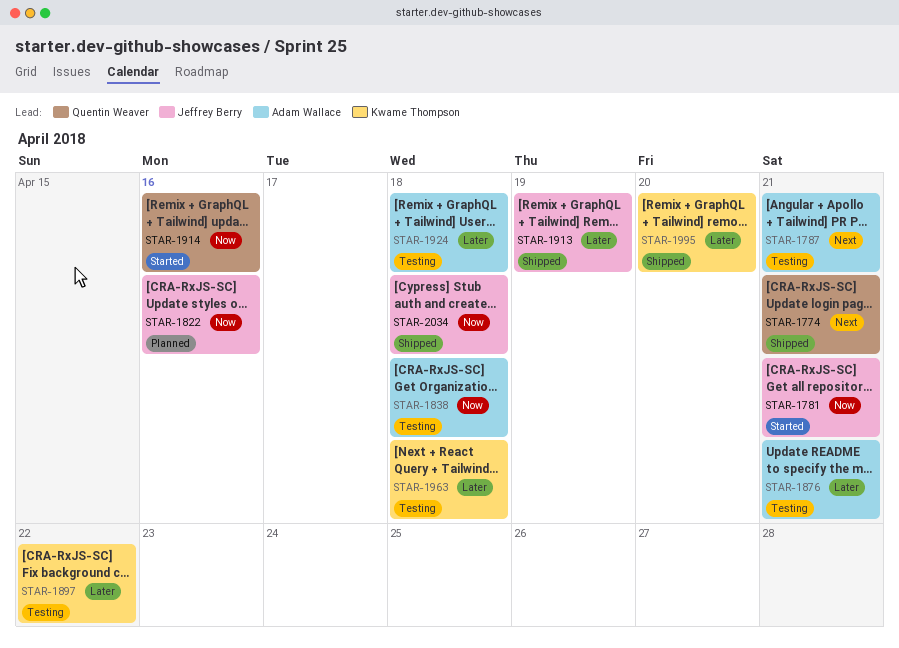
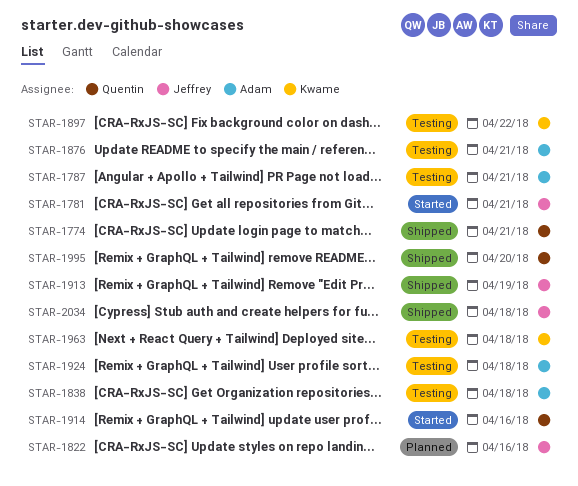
STAR-1995, owner: Kwame Thompson -> Quentin Weaver

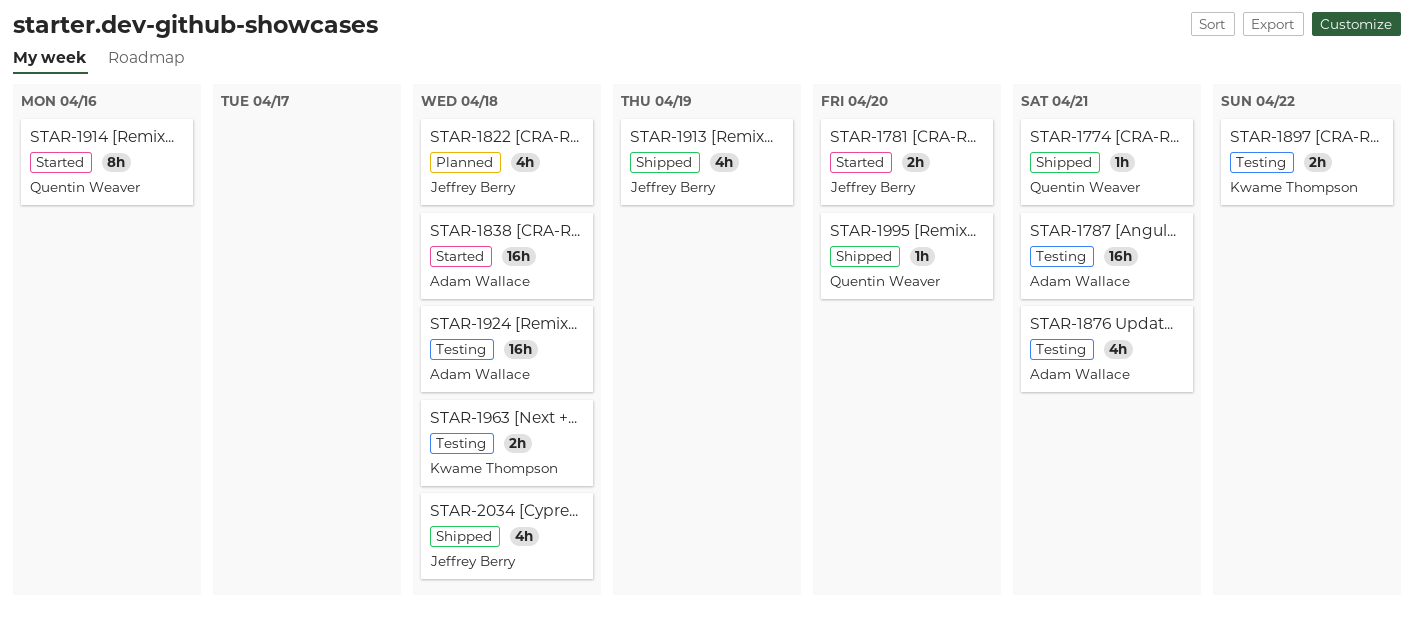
STAR-1781, due: Apr 21 -> Apr 20
STAR-1822, due: Apr 16 -> Apr 18
STAR-1838, status: Testing -> Started

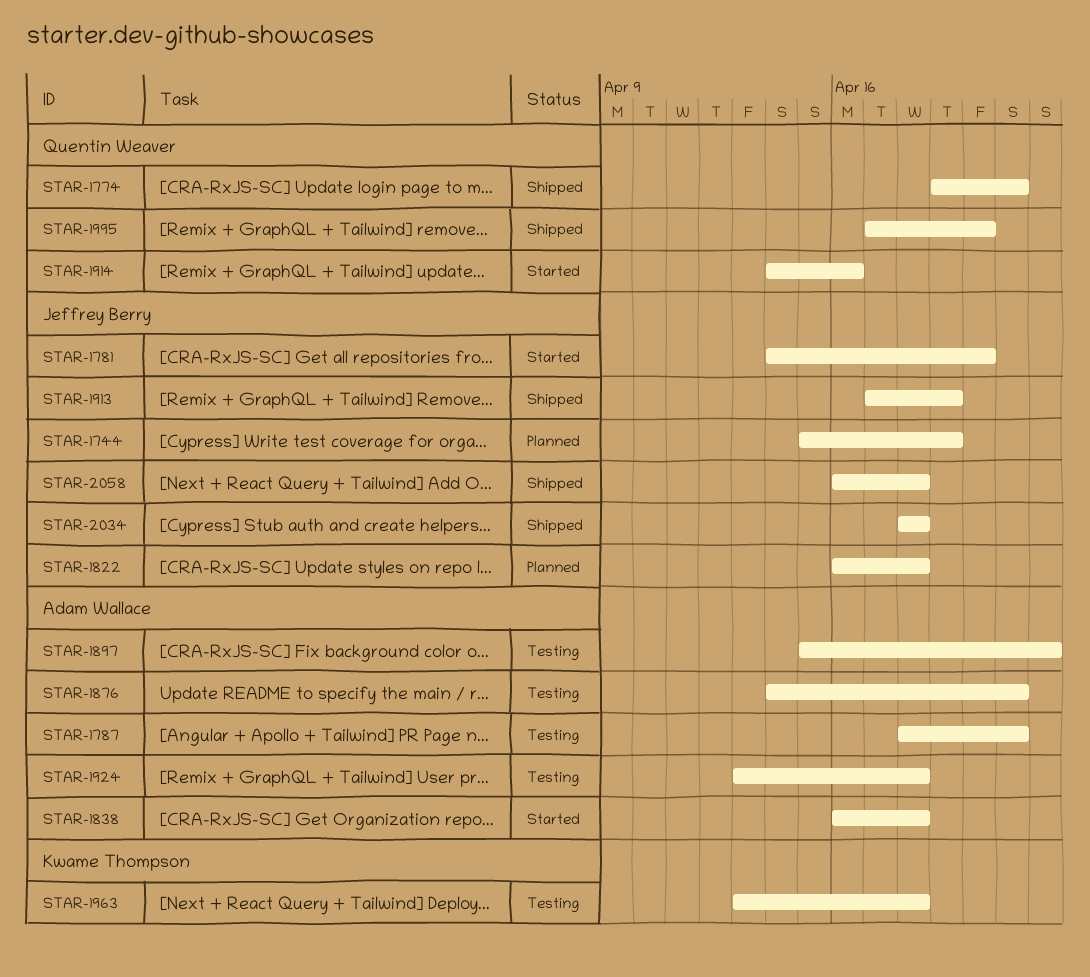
STAR-1744: none -> present
STAR-1897, owner: Kwame Thompson -> Adam Wallace
STAR-2058: none -> present

